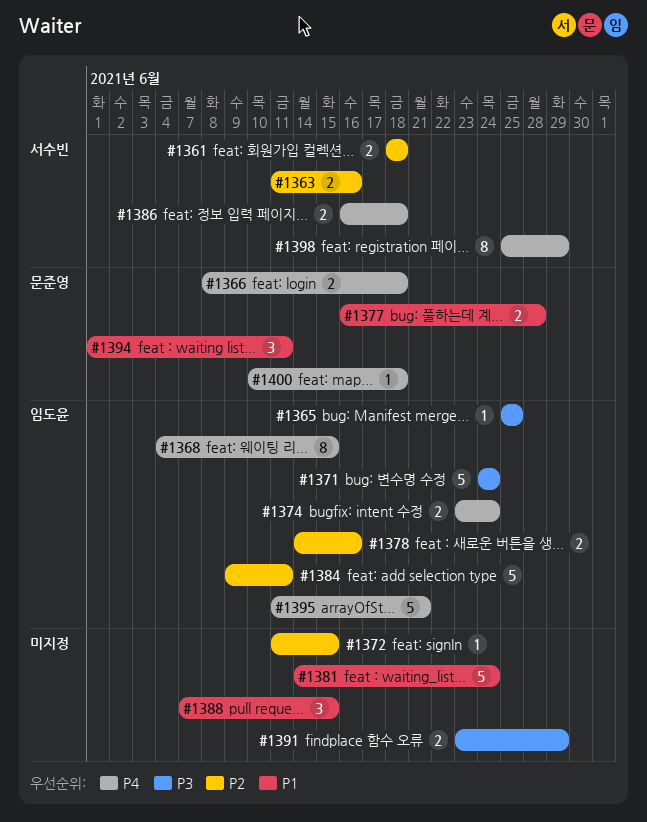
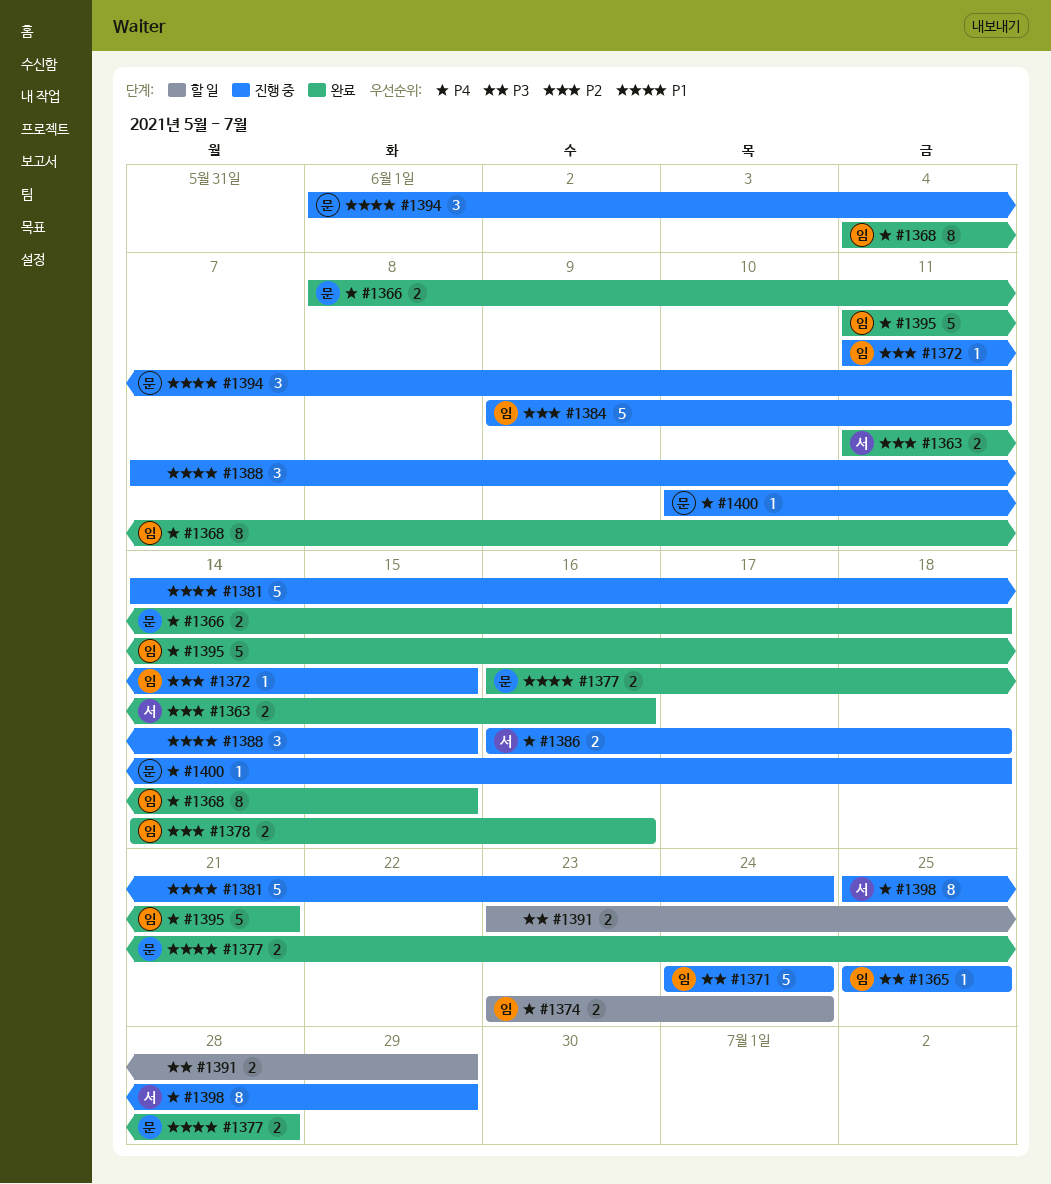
#1361: present -> none
#1372, owner: none -> 임도윤

